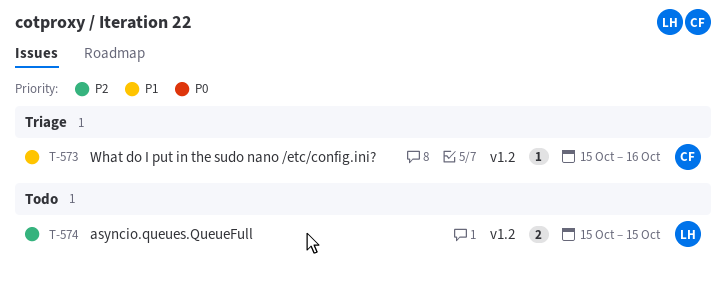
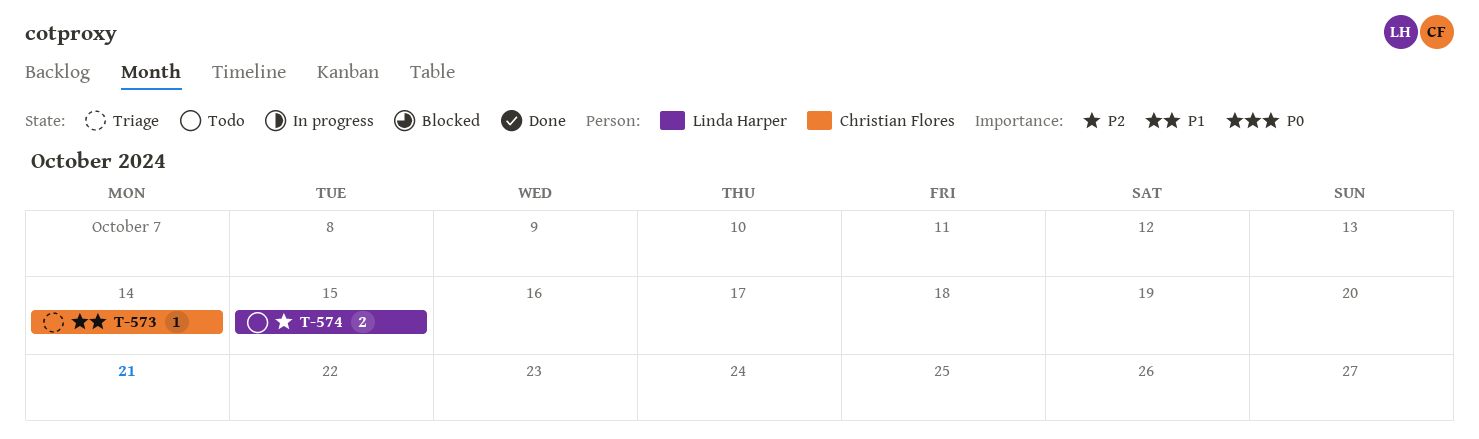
T-573, start: Oct 15 -> Oct 14
T-573, due: Oct 16 -> Oct 14

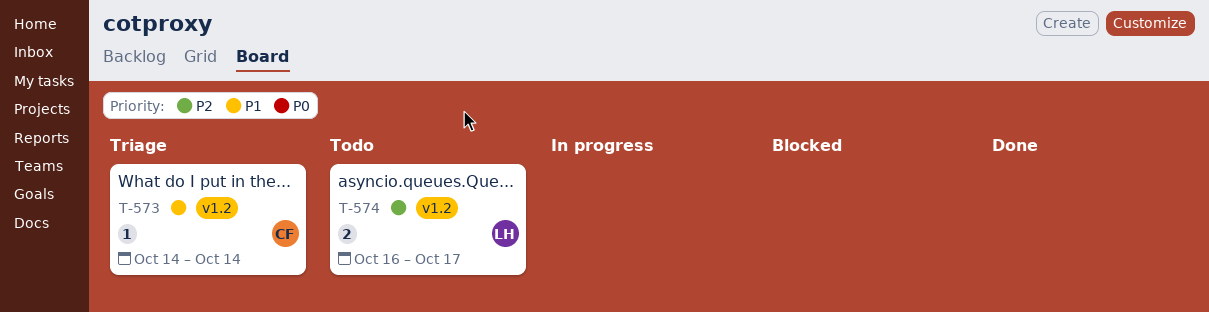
T-574, start: Oct 15 -> Oct 16
T-574, due: Oct 15 -> Oct 17

